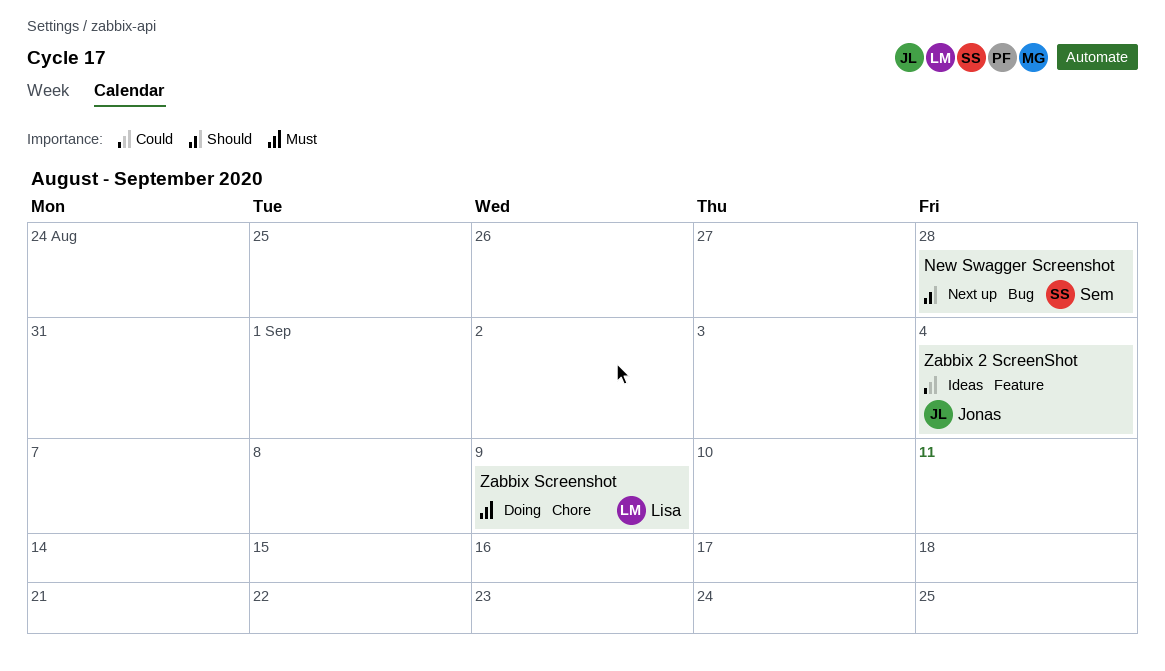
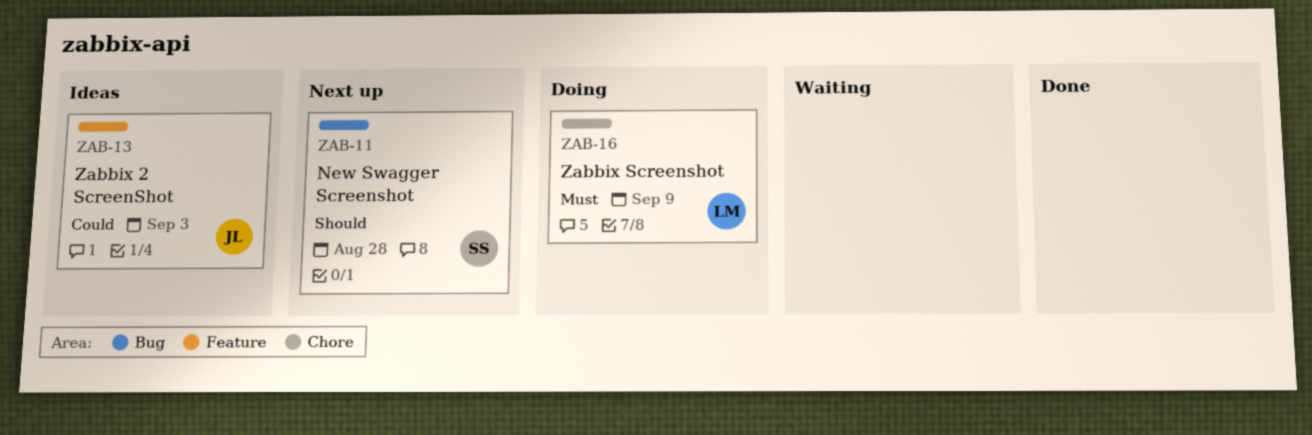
Zabbix 2 ScreenShot, due: Sep 4 -> Sep 3

